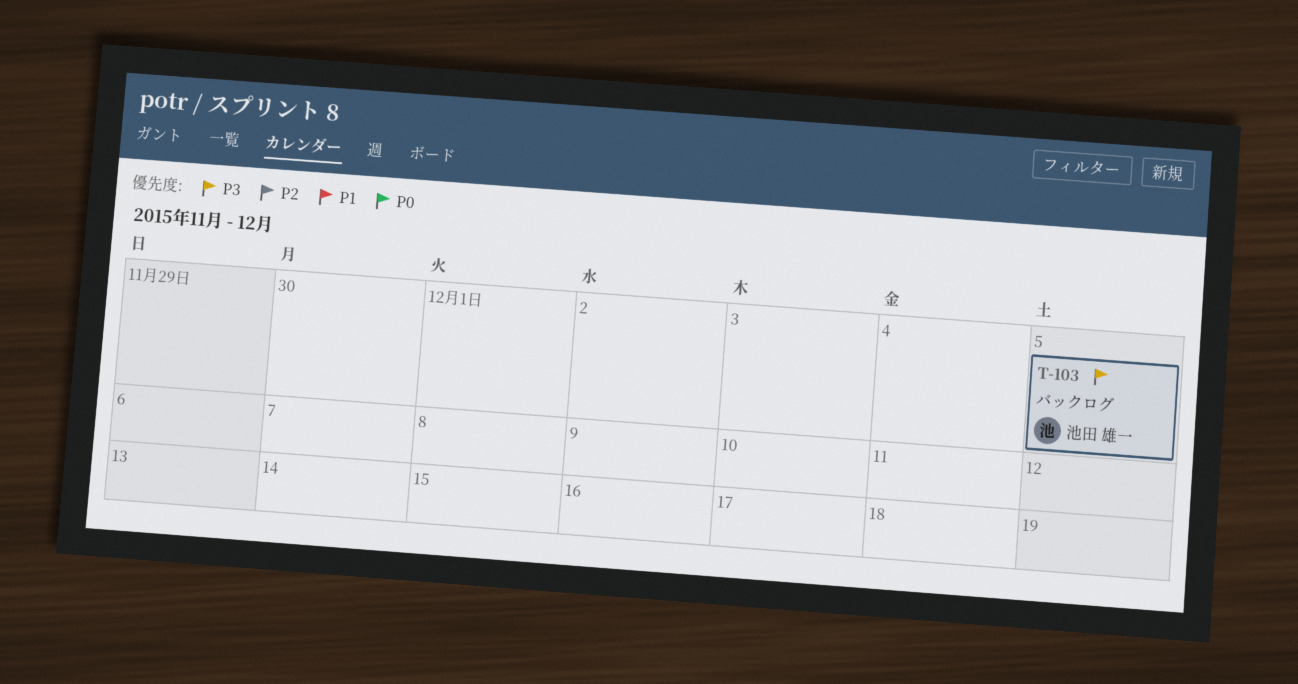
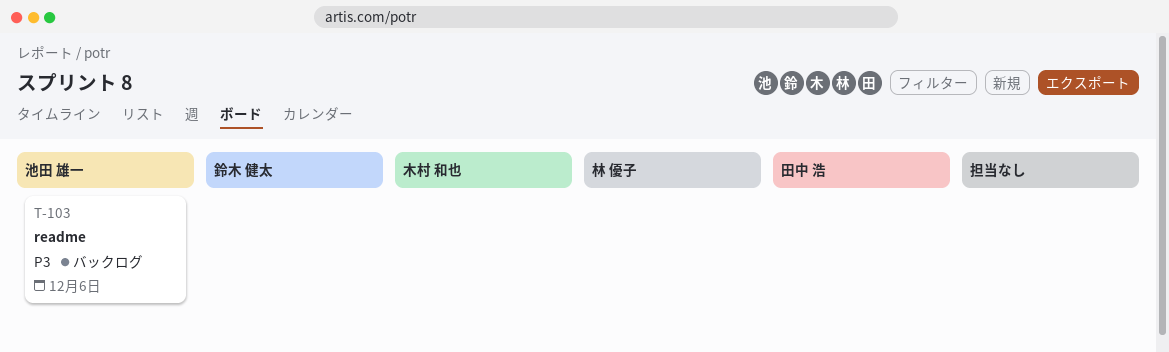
T-103, due: Dec 5 -> Dec 6

